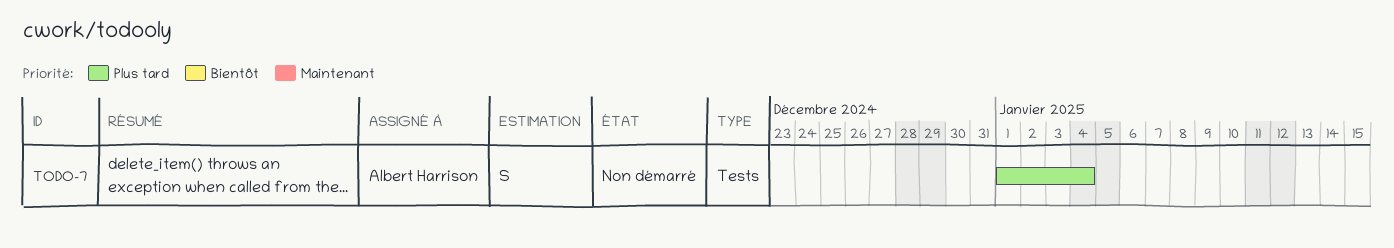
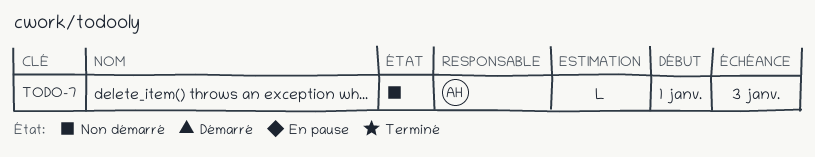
TODO-7, estimate: S -> L
TODO-7, due: Jan 4 -> Jan 3

